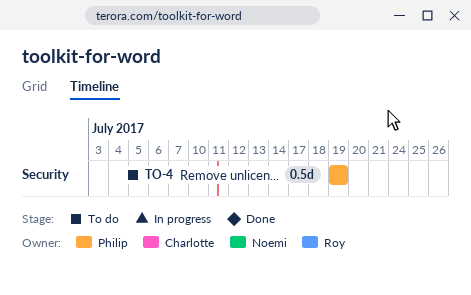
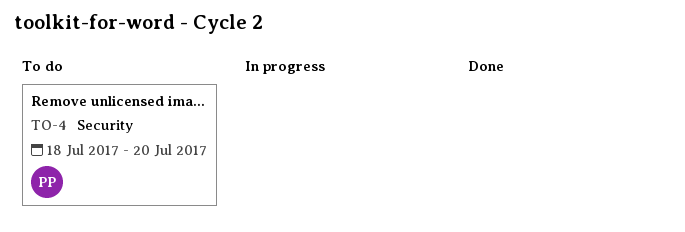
TO-4, start: Jul 19 -> Jul 18
TO-4, due: Jul 19 -> Jul 20

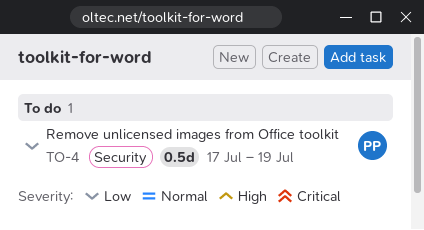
TO-4, start: Jul 18 -> Jul 17
TO-4, due: Jul 20 -> Jul 19

